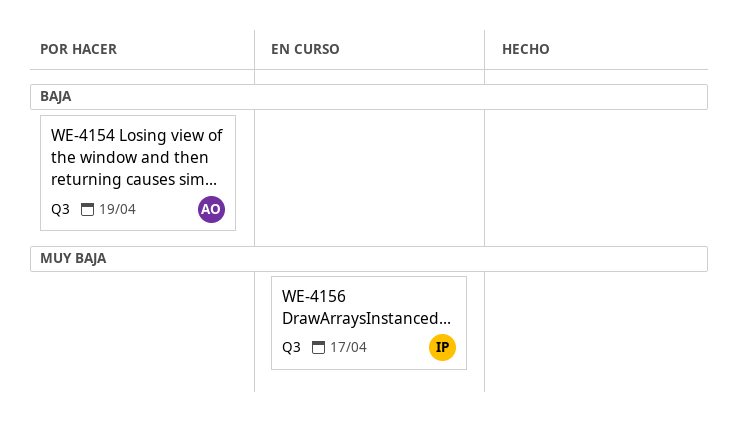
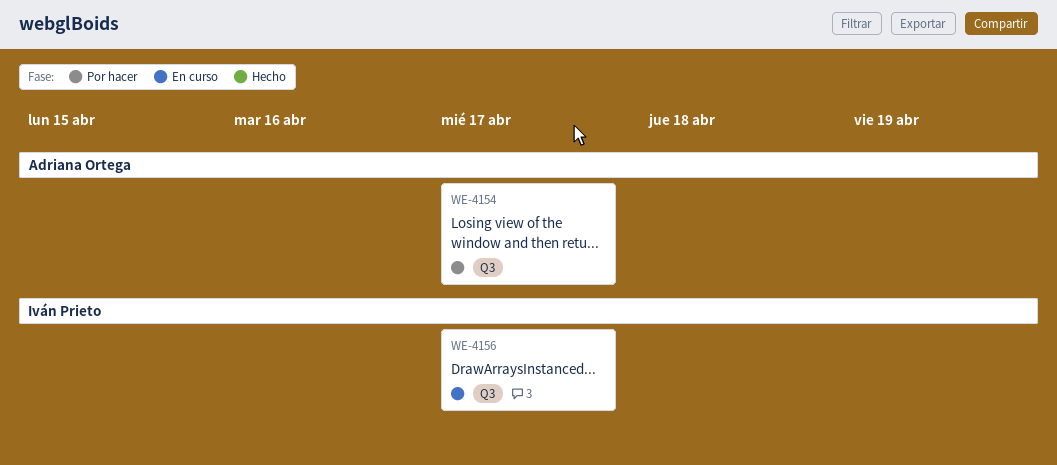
WE-4154, due: Apr 19 -> Apr 17

